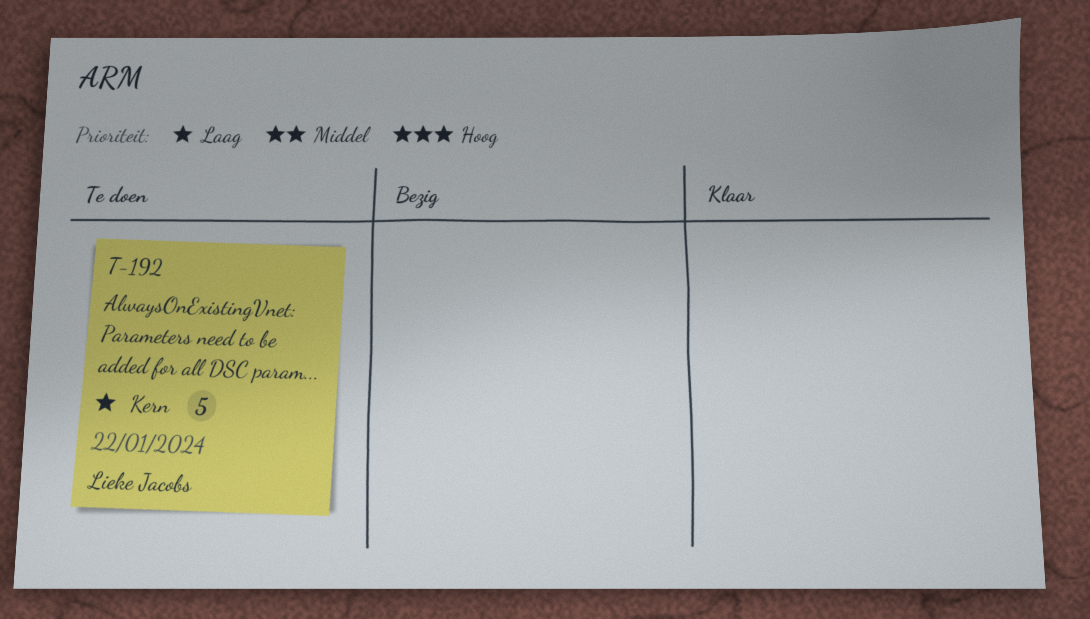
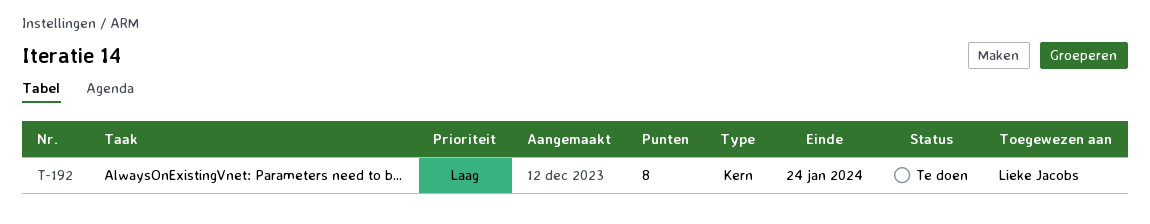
T-192, estimate: 5 -> 8
T-192, due: Jan 22 -> Jan 24

